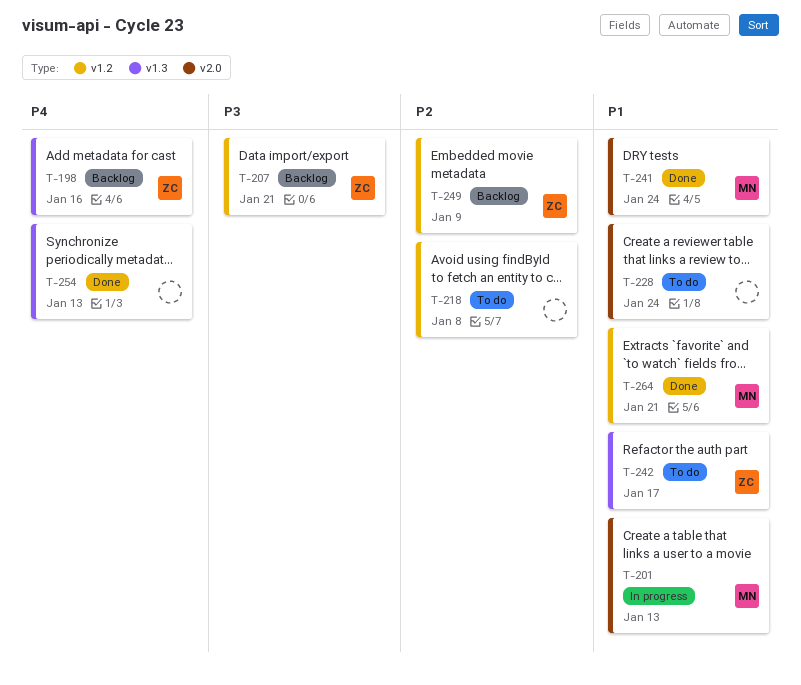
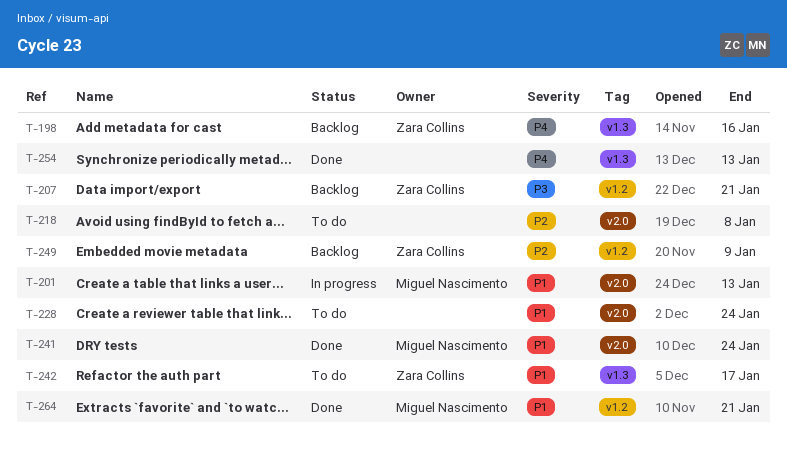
T-218, label: v1.2 -> v2.0

